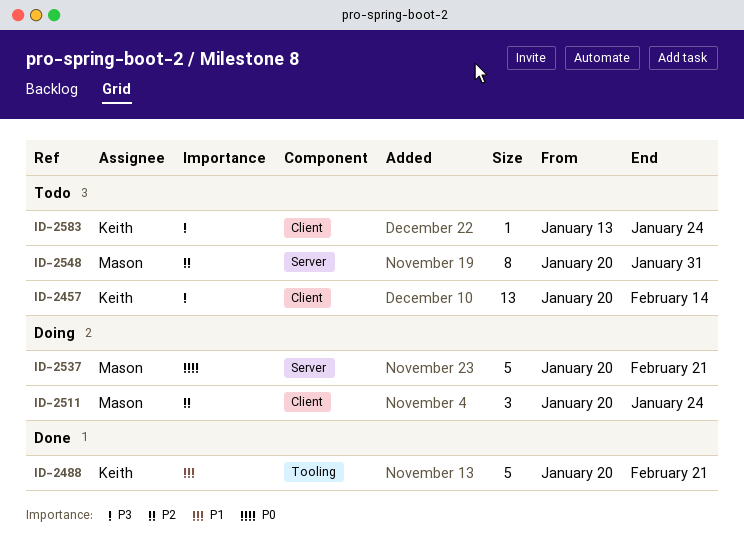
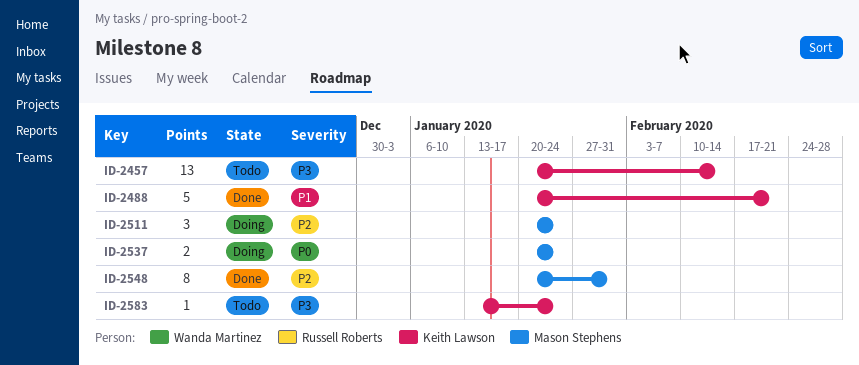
ID-2537, estimate: 5 -> 2
ID-2537, due: Feb 21 -> Jan 24
ID-2548, status: Todo -> Done

